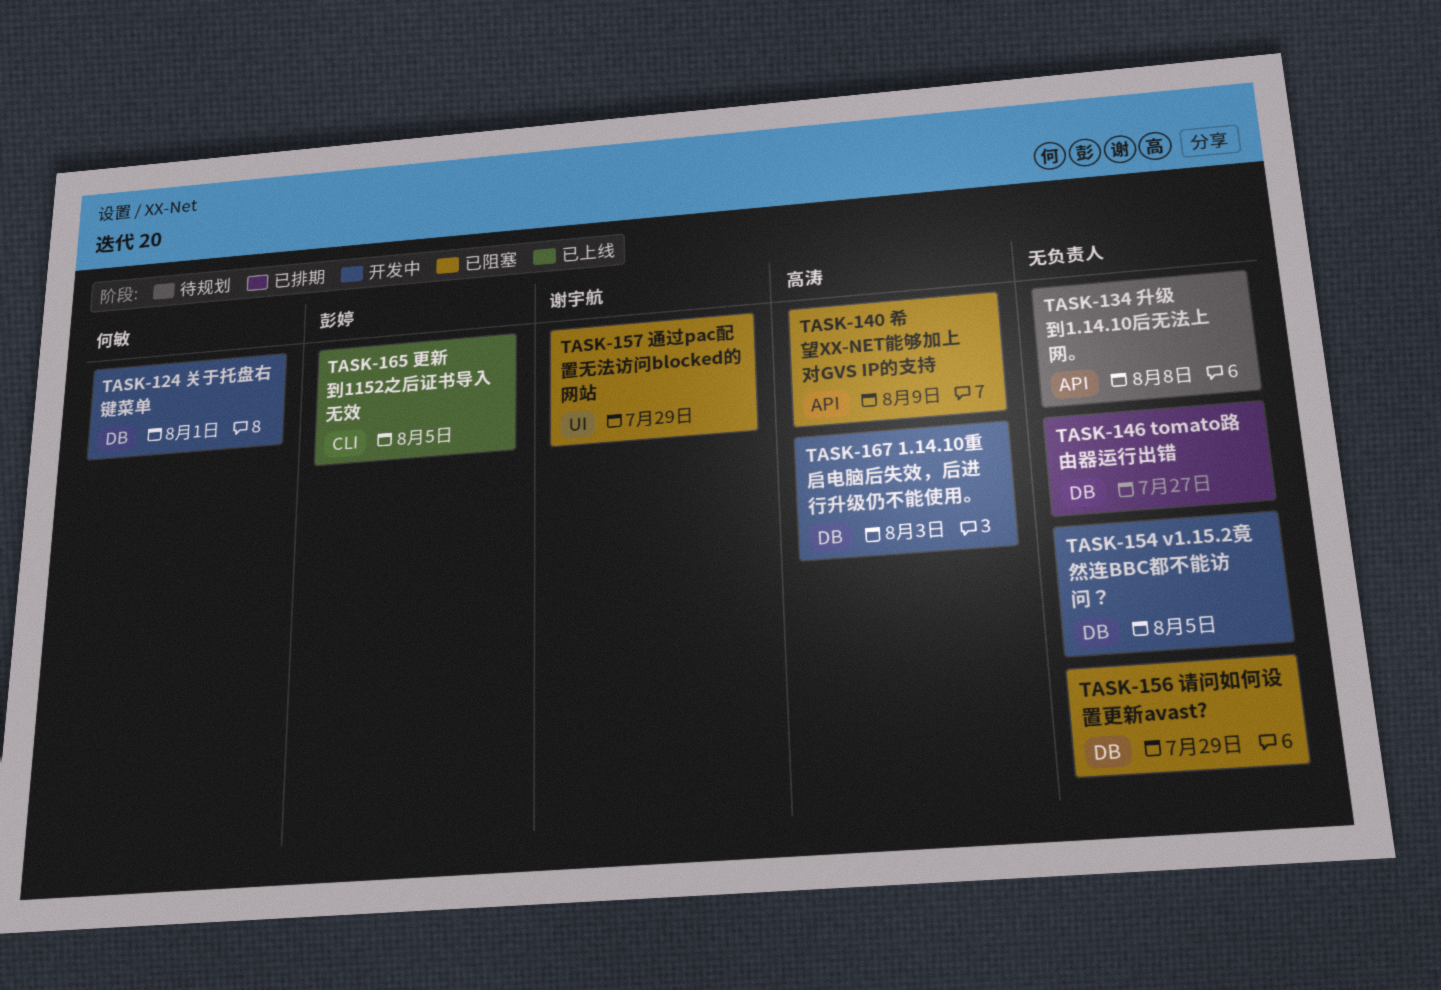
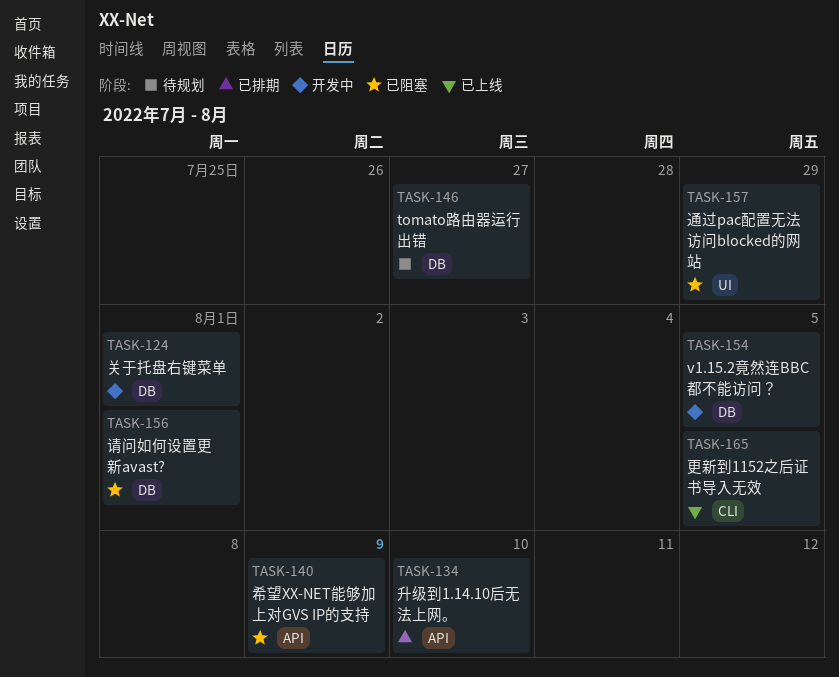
TASK-134, status: 待规划 -> 已排期
TASK-134, due: Aug 8 -> Aug 10
TASK-146, status: 已排期 -> 待规划
TASK-156, due: Jul 29 -> Aug 1
TASK-167: present -> none

